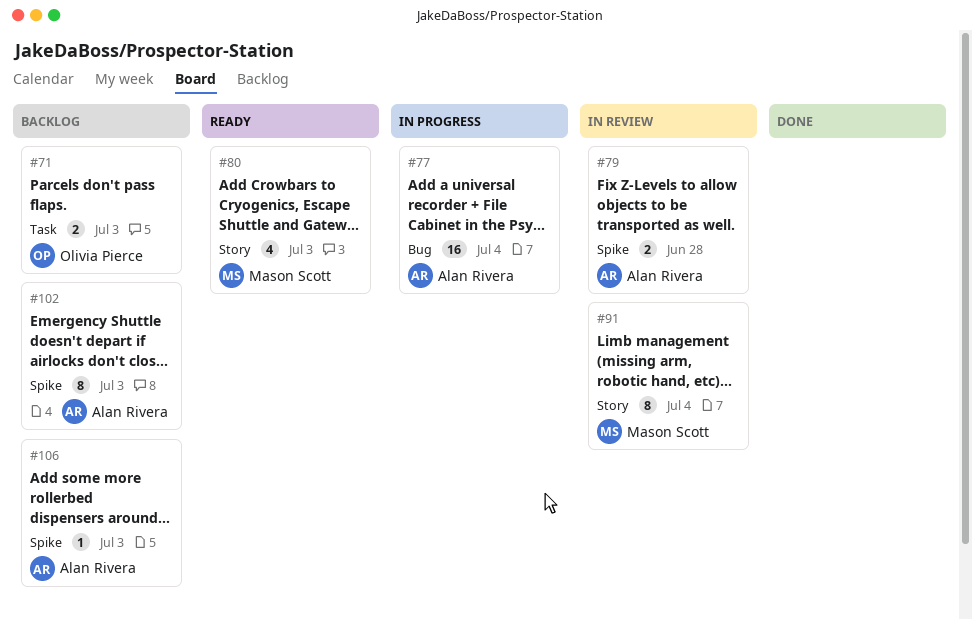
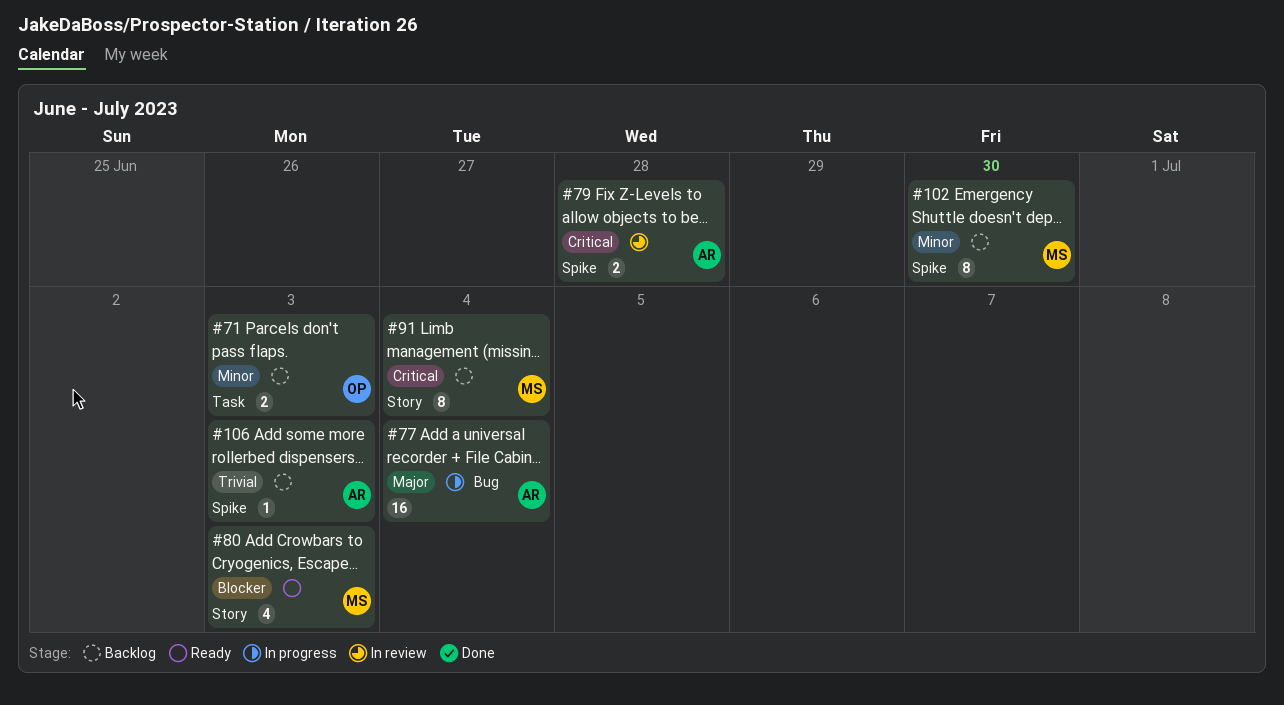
#91, status: In review -> Backlog
#102, owner: Alan Rivera -> Mason Scott
#102, due: Jul 3 -> Jun 30

